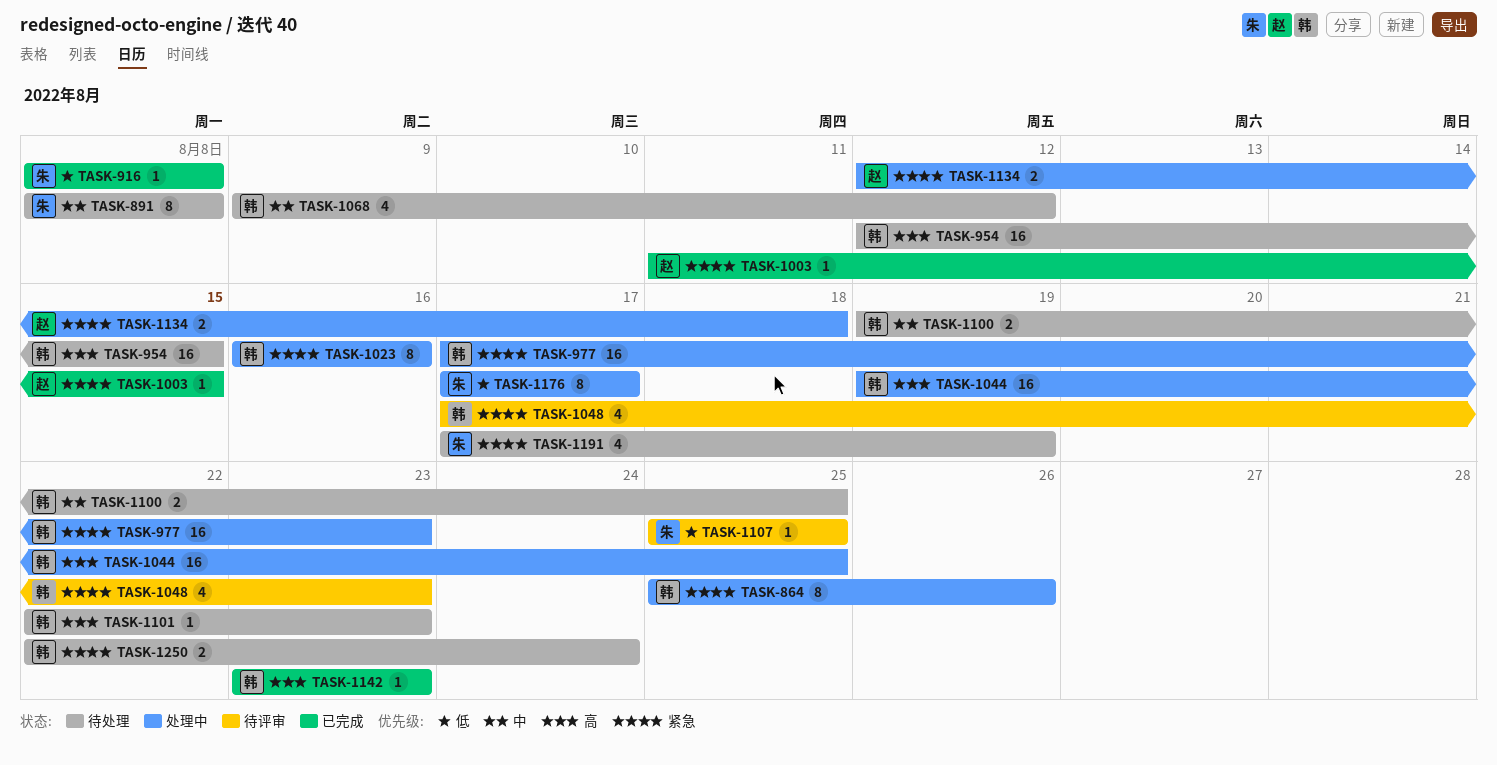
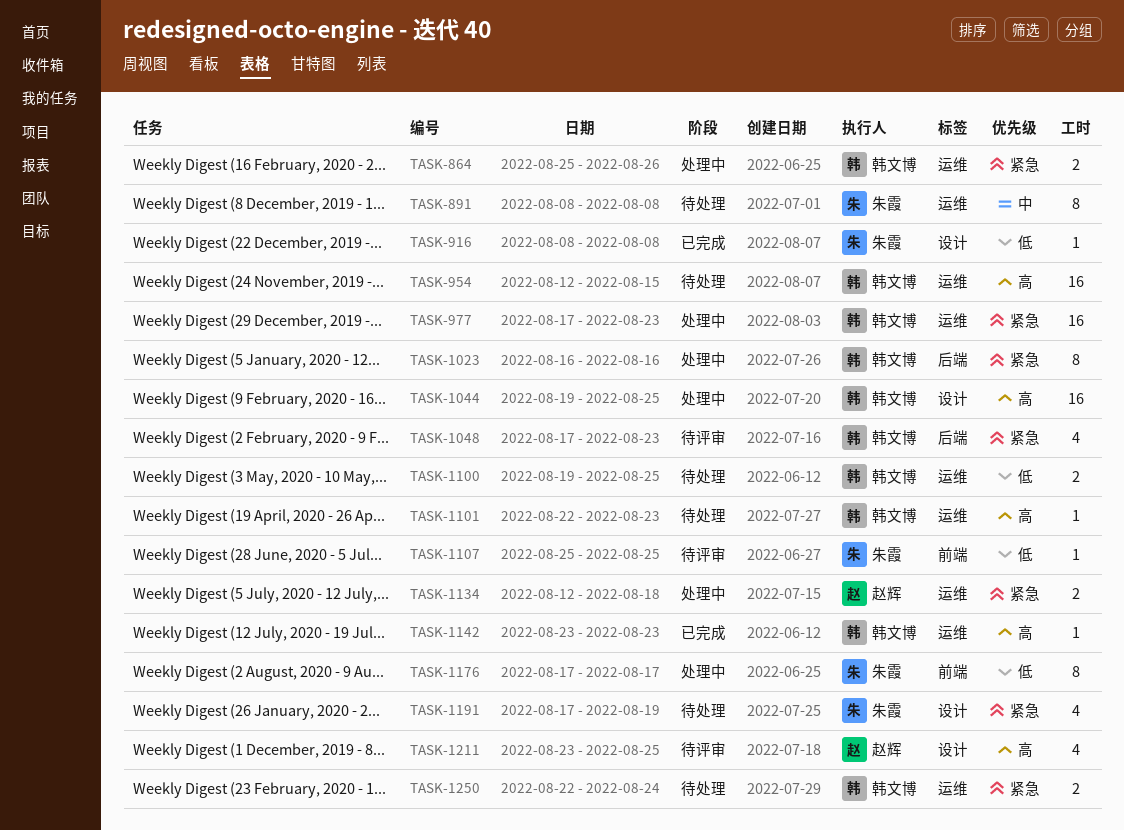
TASK-864, estimate: 8 -> 2
TASK-1003: present -> none
TASK-1068: present -> none
TASK-1100, priority: 中 -> 低
TASK-1211: none -> present

